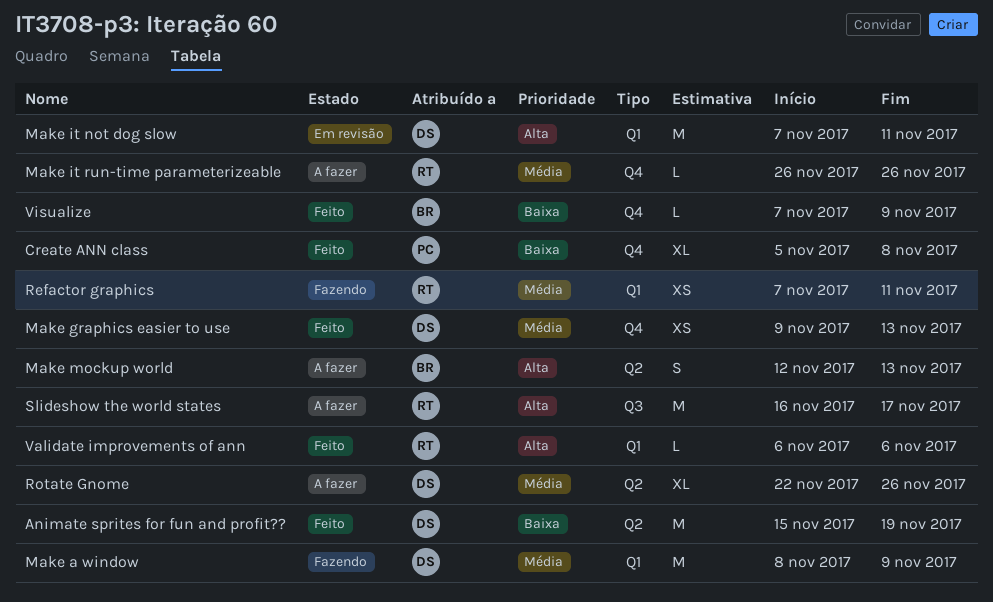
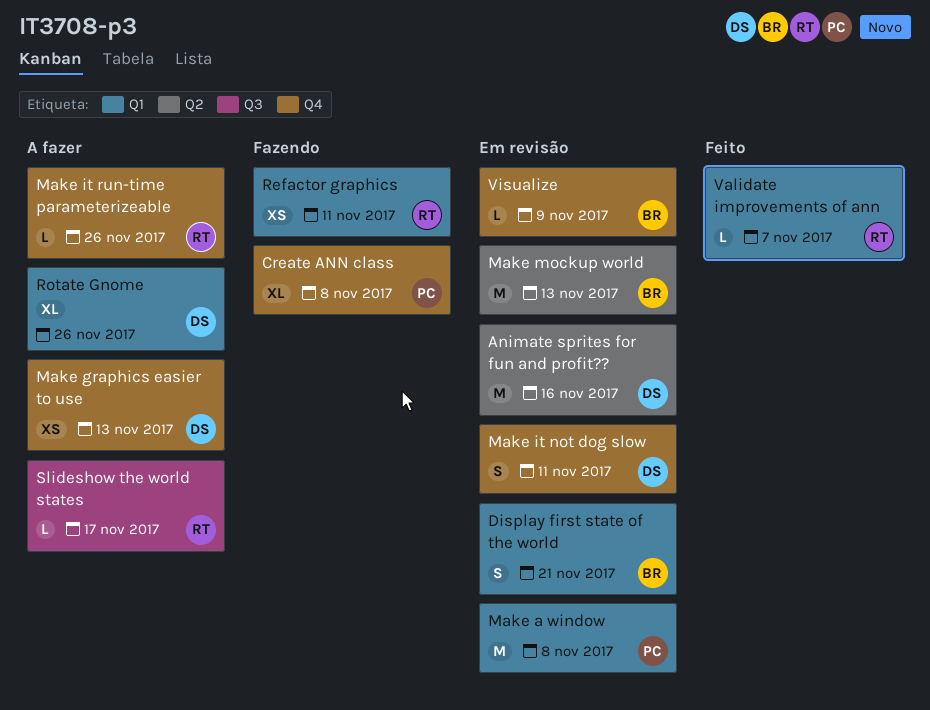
Animate sprites for fun and profit??, status: Feito -> Em revisão
Animate sprites for fun and profit??, due: Nov 19 -> Nov 16
Create ANN class, status: Feito -> Fazendo
Display first state of the world: none -> present
Make a window, status: Fazendo -> Em revisão
Make a window, owner: DS -> PC
Make a window, due: Nov 9 -> Nov 8
Make graphics easier to use, status: Feito -> A fazer
Make it not dog slow, label: Q1 -> Q4
Make it not dog slow, estimate: M -> S
Make mockup world, status: A fazer -> Em revisão
Make mockup world, estimate: S -> M
Rotate Gnome, label: Q2 -> Q1
Slideshow the world states, estimate: M -> L
Validate improvements of ann, due: Nov 6 -> Nov 7
Visualize, status: Feito -> Em revisão

